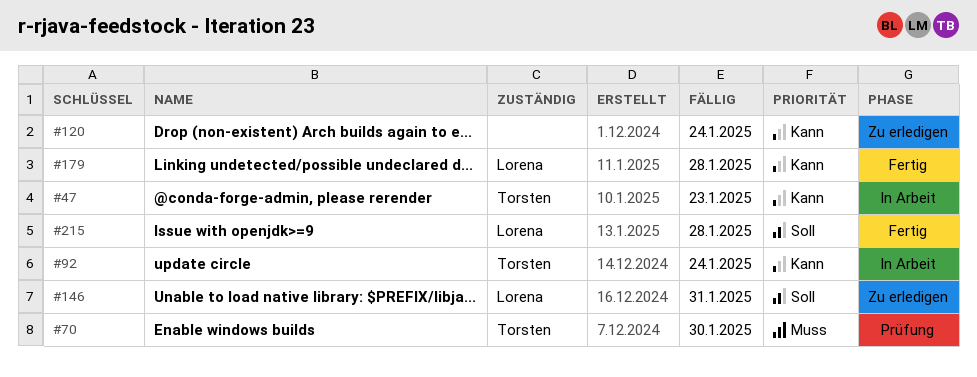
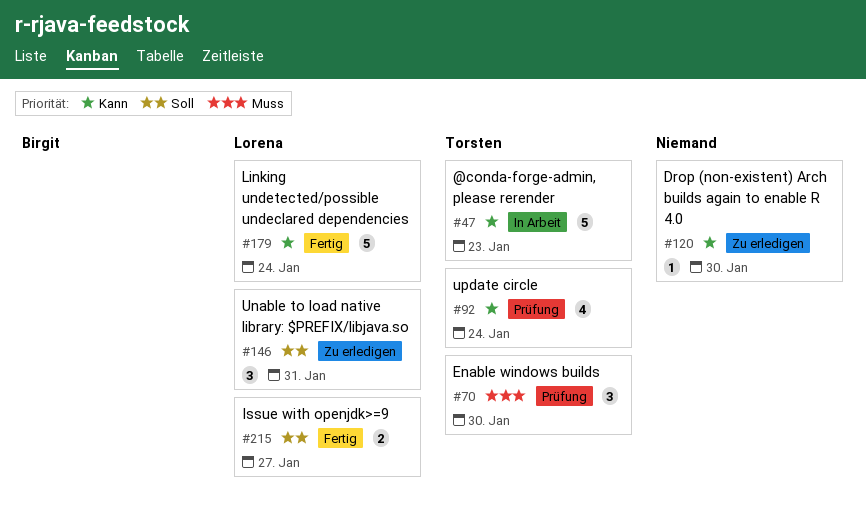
#92, status: In Arbeit -> Prüfung
#120, due: Jan 24 -> Jan 30
#179, due: Jan 28 -> Jan 24
#215, due: Jan 28 -> Jan 27

